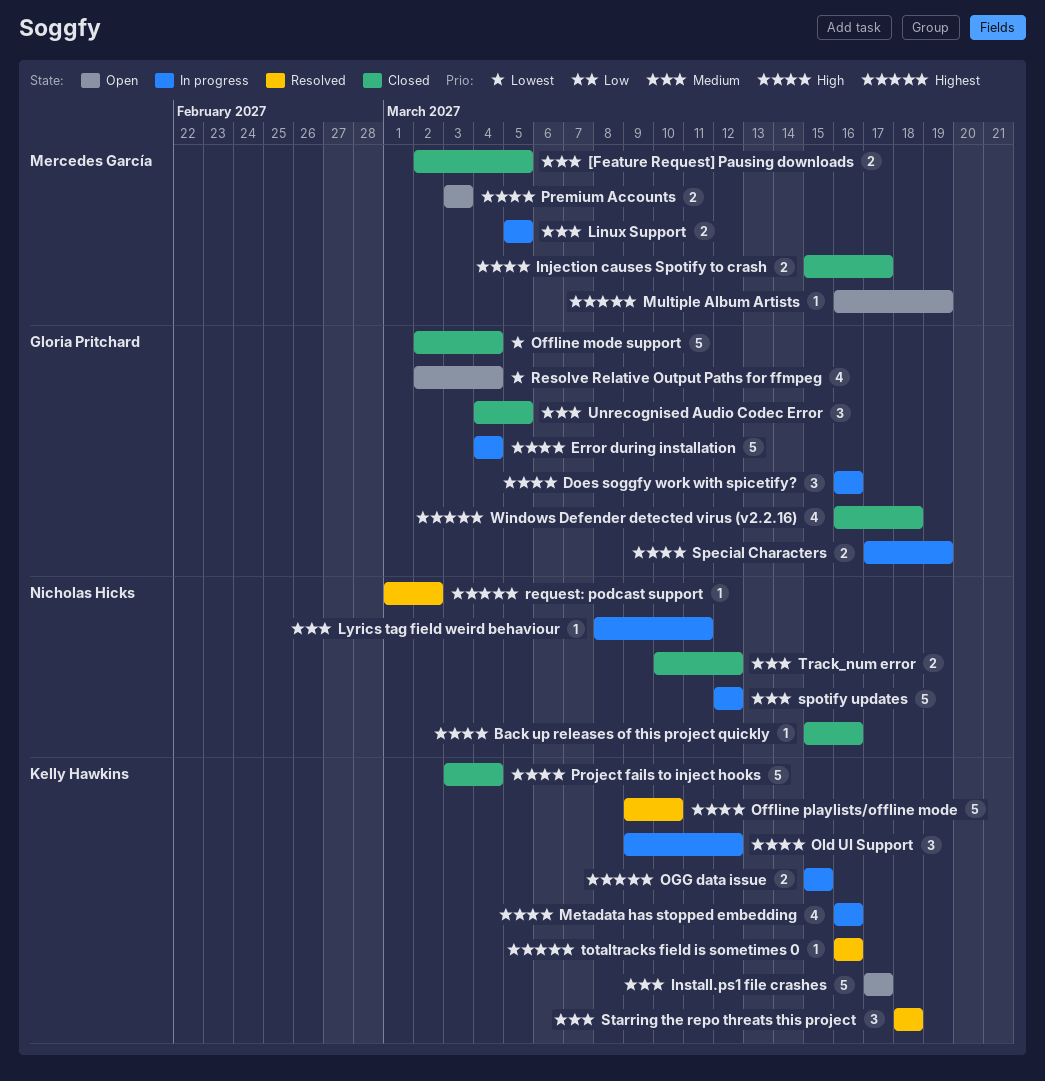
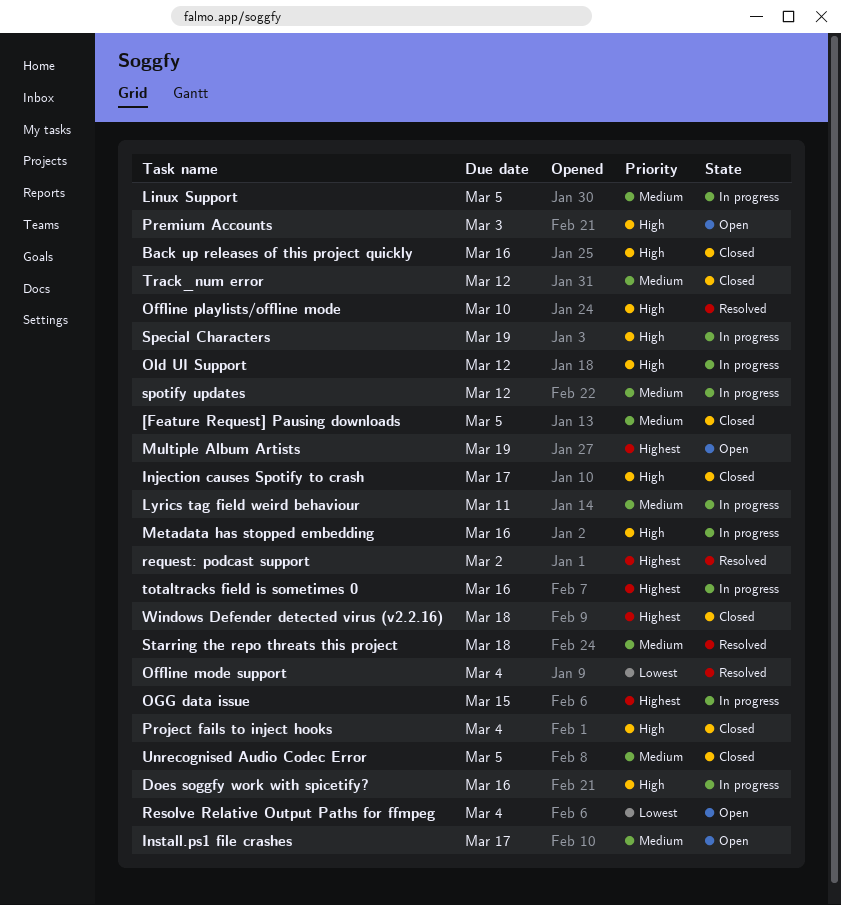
Error during installation: present -> none
Offline mode support, status: Closed -> Resolved
totaltracks field is sometimes 0, status: Resolved -> In progress

